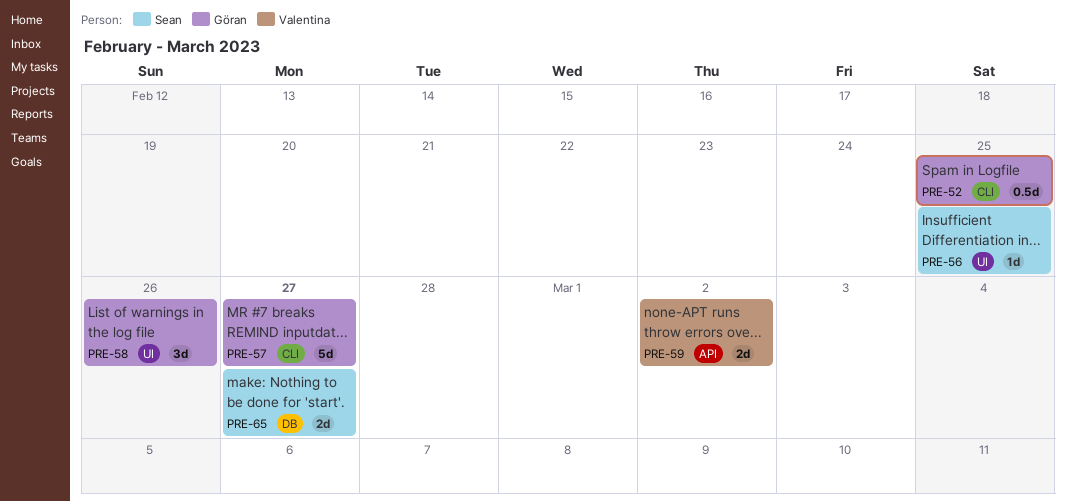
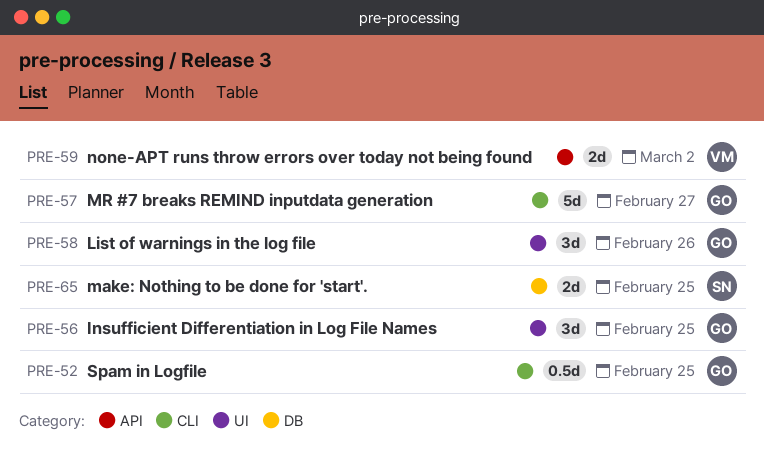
PRE-56, owner: Sean -> Göran
PRE-56, estimate: 1d -> 3d
PRE-65, due: Feb 27 -> Feb 25

